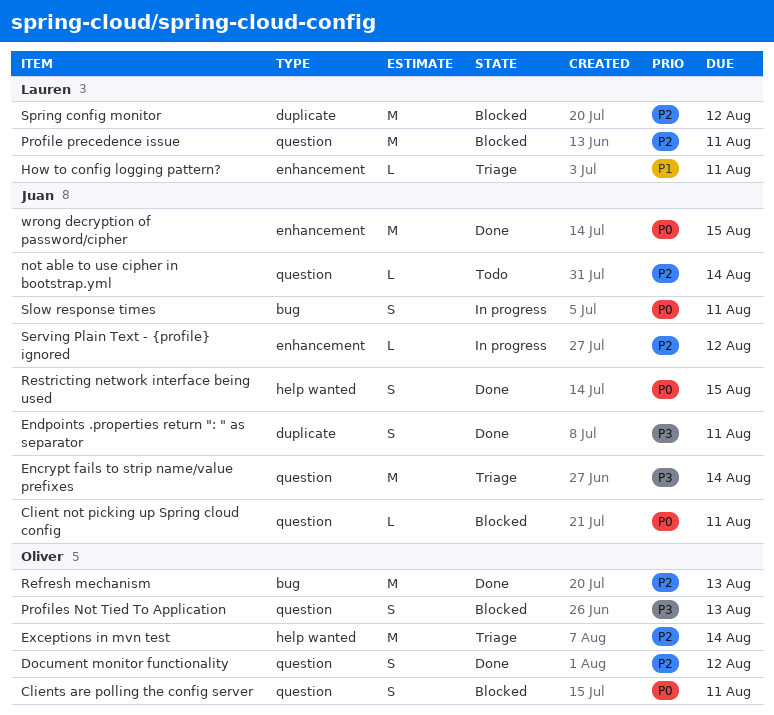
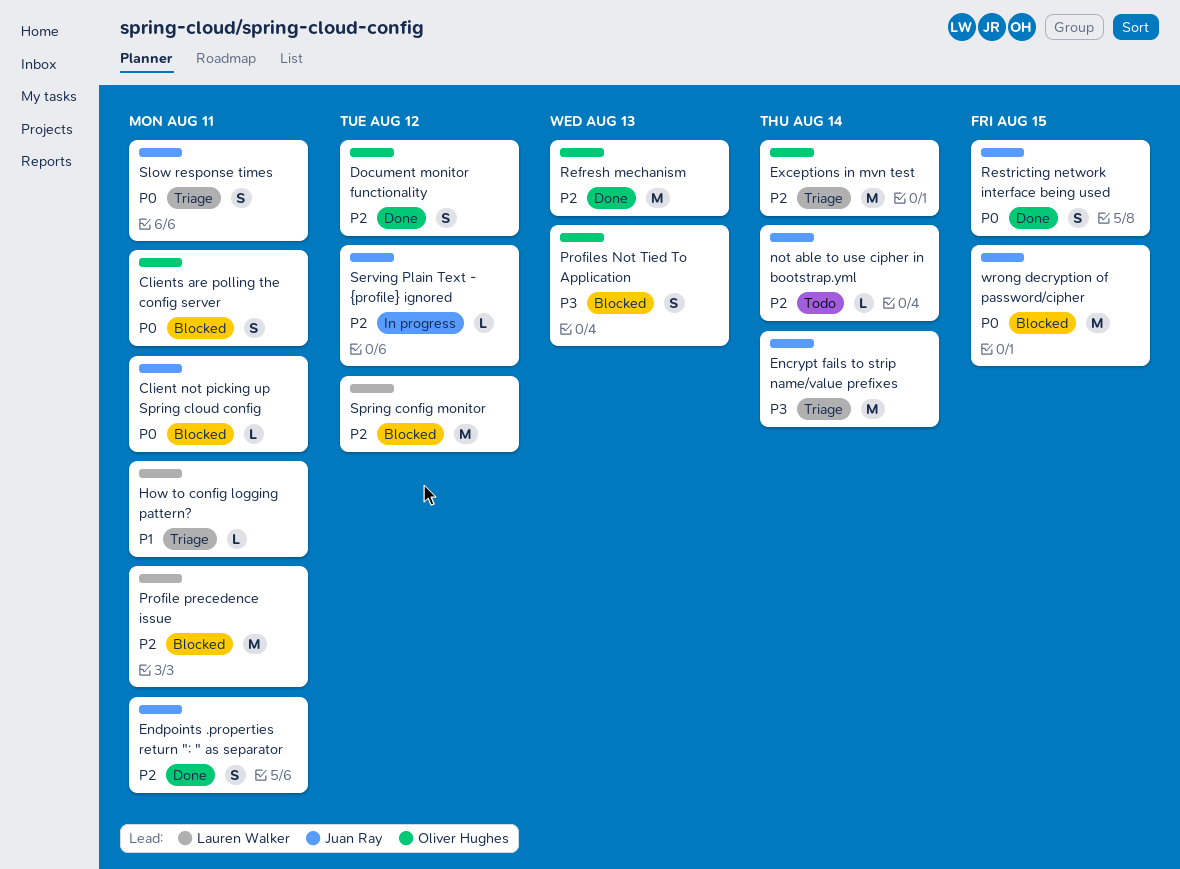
Endpoints .properties return ": " as separator, priority: P3 -> P2
Slow response times, status: In progress -> Triage
wrong decryption of password/cipher, status: Done -> Blocked

